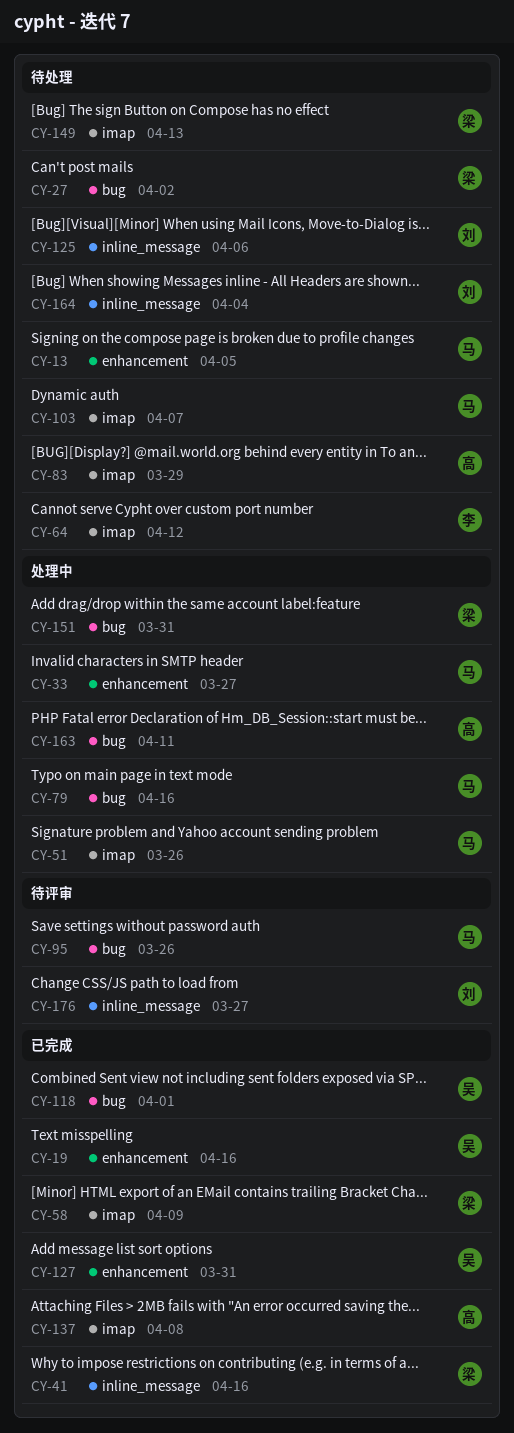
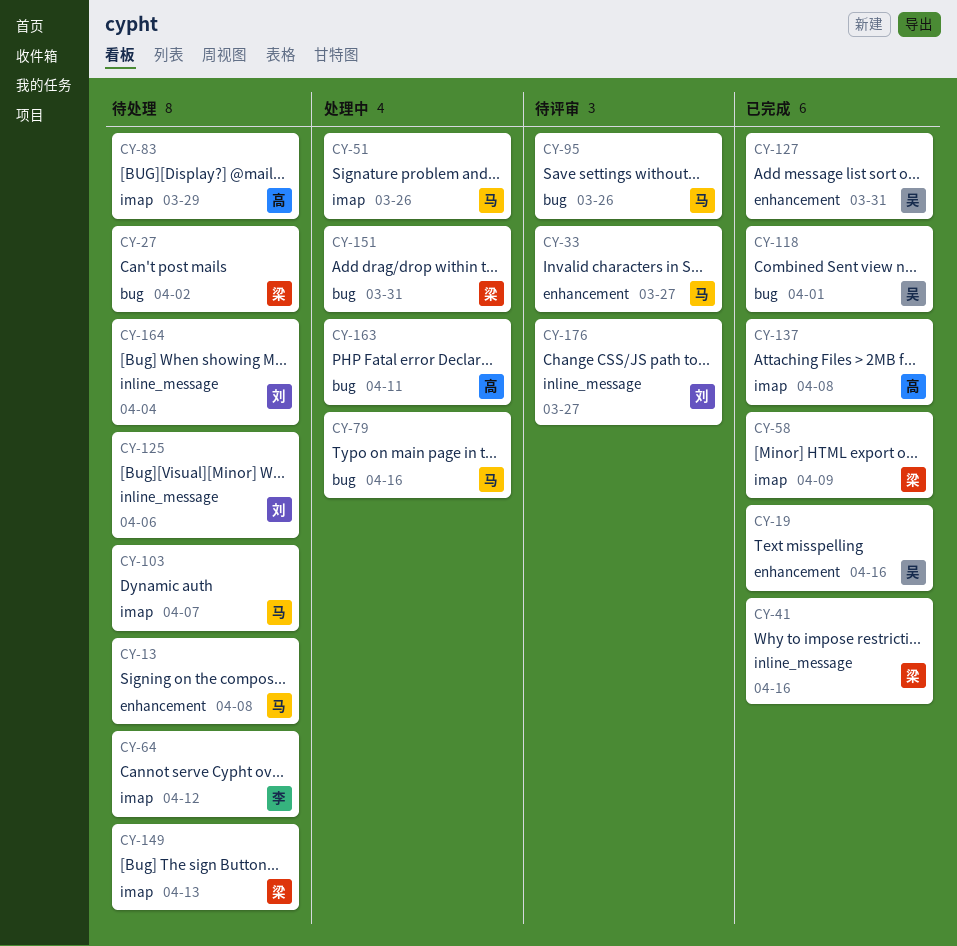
CY-13, due: Apr 5 -> Apr 8
CY-33, status: 处理中 -> 待评审

